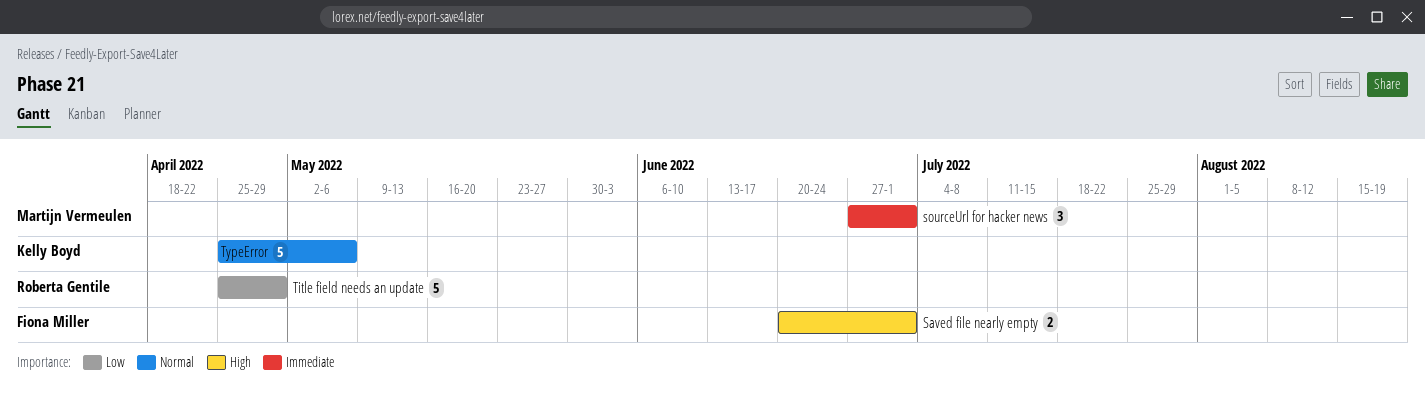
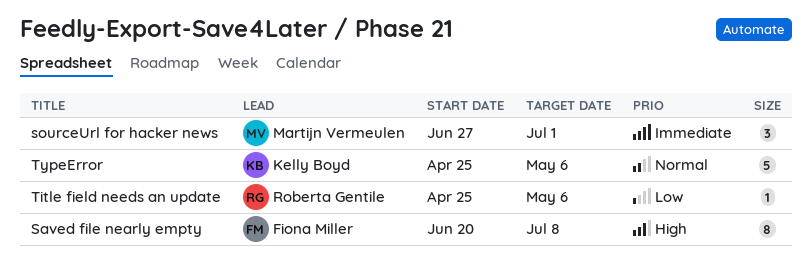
Saved file nearly empty, estimate: 2 -> 8
Saved file nearly empty, due: Jul 1 -> Jul 8
Title field needs an update, estimate: 5 -> 1
Title field needs an update, due: Apr 29 -> May 6

